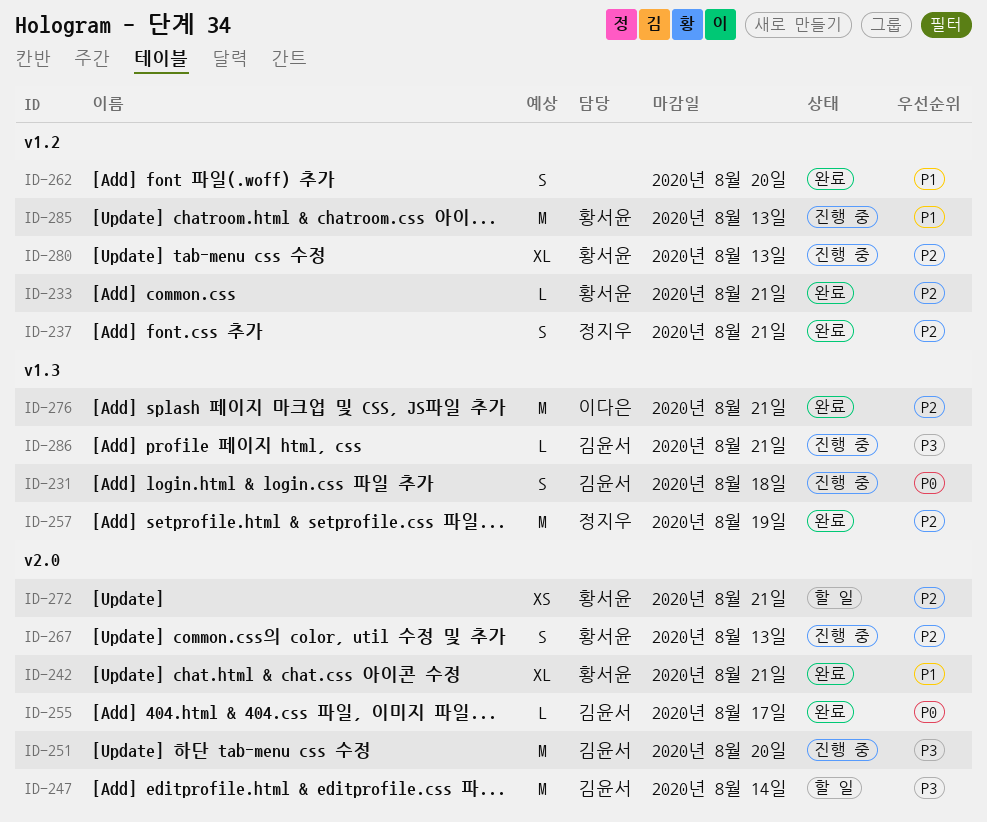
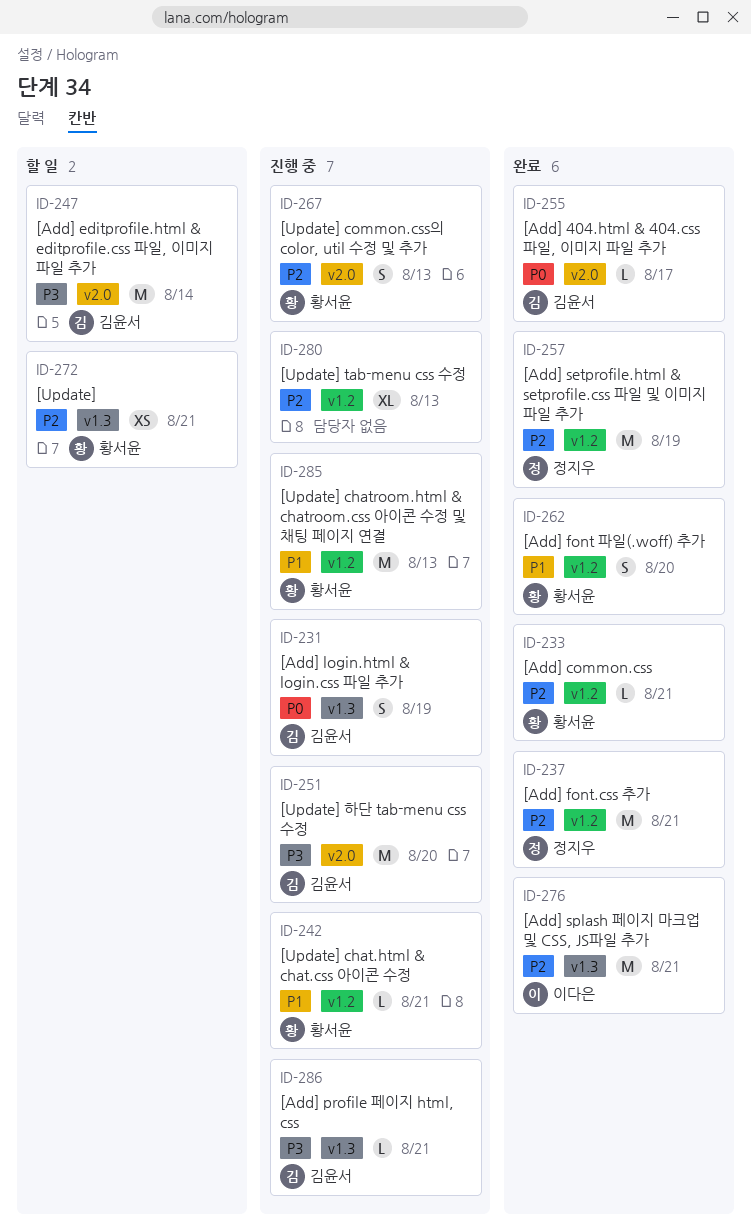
ID-231, due: Aug 18 -> Aug 19
ID-237, estimate: S -> M
ID-242, status: 완료 -> 진행 중
ID-242, label: v2.0 -> v1.2
ID-242, estimate: XL -> L
ID-257, label: v1.3 -> v1.2
ID-262, owner: none -> 황서윤
ID-272, label: v2.0 -> v1.3
ID-280, owner: 황서윤 -> none

